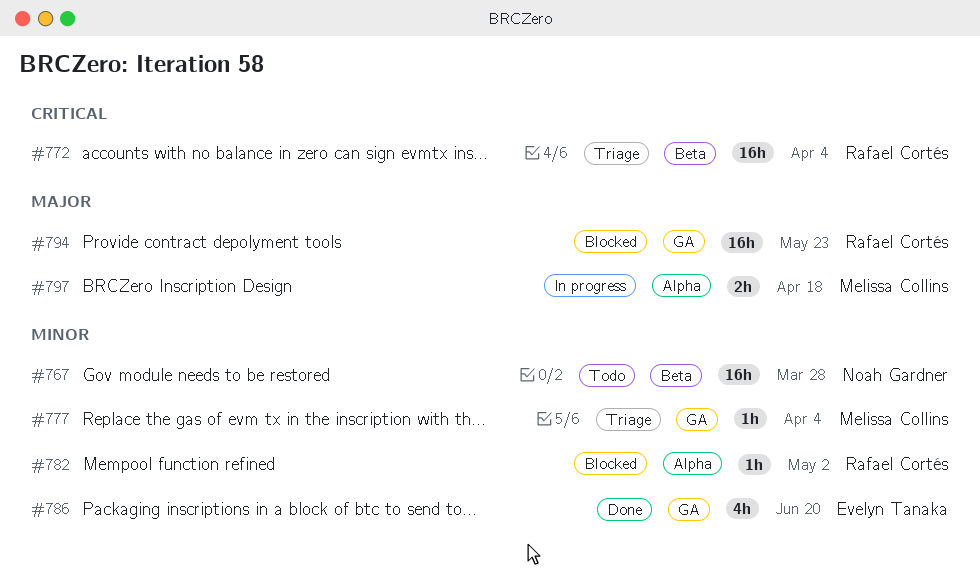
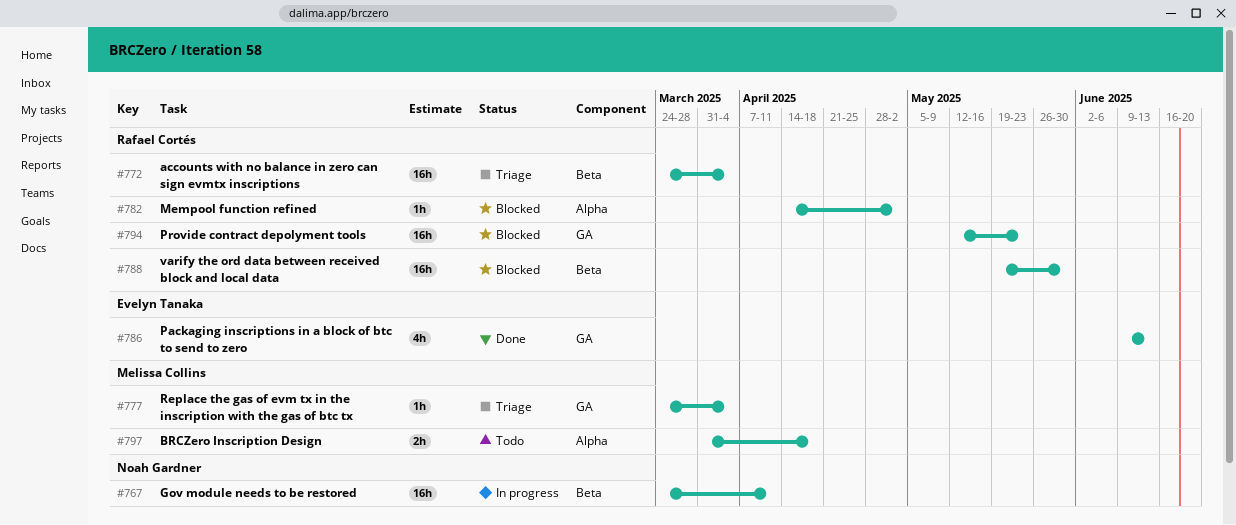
#767, status: Todo -> In progress
#767, due: Mar 28 -> Apr 11
#786, due: Jun 20 -> Jun 13
#788: none -> present
#797, status: In progress -> Todo

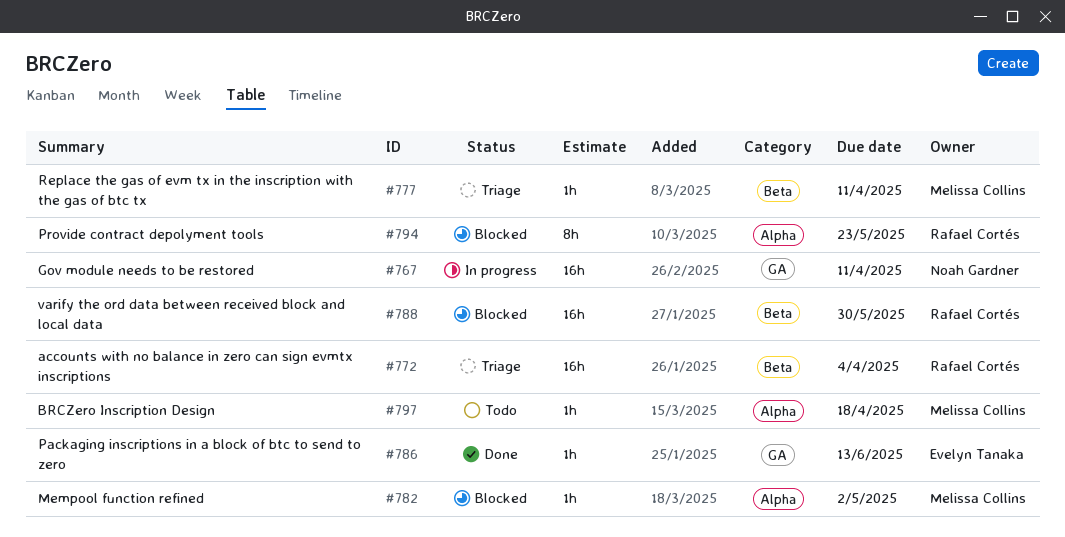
#767, label: Beta -> GA
#777, label: GA -> Beta
#777, due: Apr 4 -> Apr 11
#782, owner: Rafael Cortés -> Melissa Collins
#786, estimate: 4h -> 1h
#794, label: GA -> Alpha
#794, estimate: 16h -> 8h
#797, estimate: 2h -> 1h

